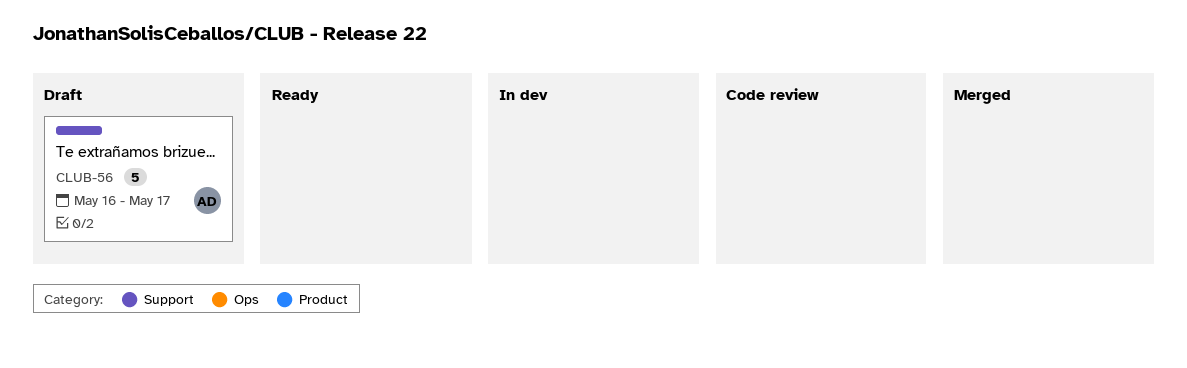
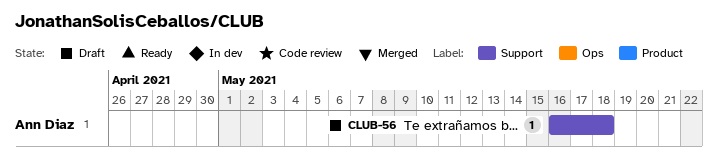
CLUB-56, estimate: 5 -> 1
CLUB-56, due: May 17 -> May 18

